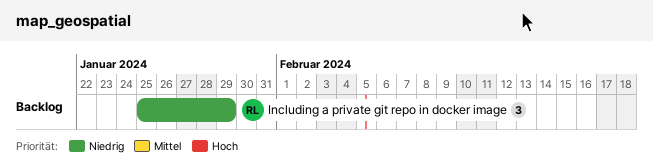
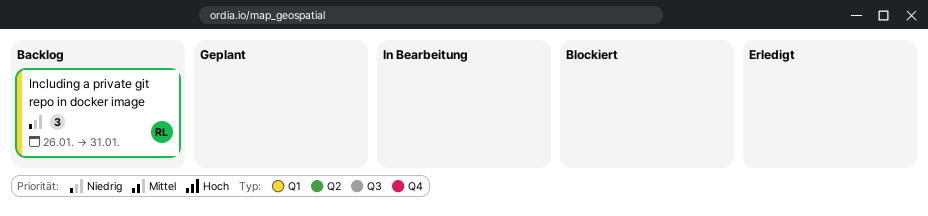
Including a private git repo in docker image, start: Jan 25 -> Jan 26
Including a private git repo in docker image, due: Jan 29 -> Jan 31

